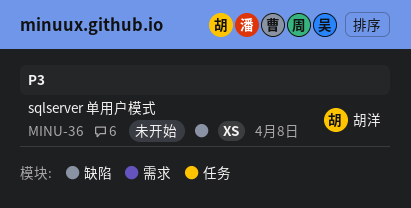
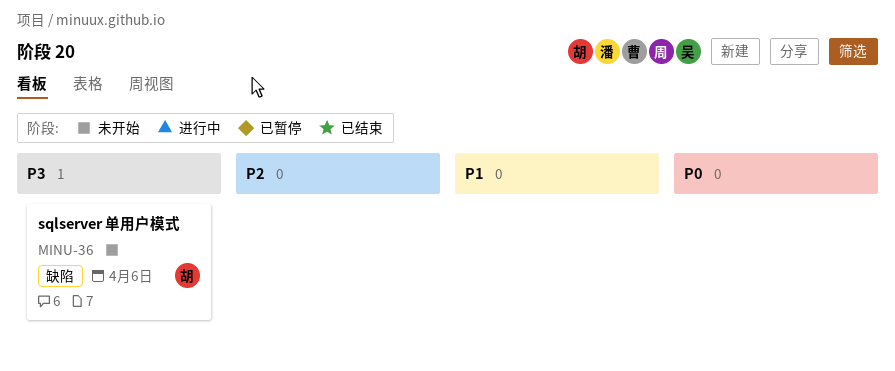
MINU-36, due: Apr 8 -> Apr 6

